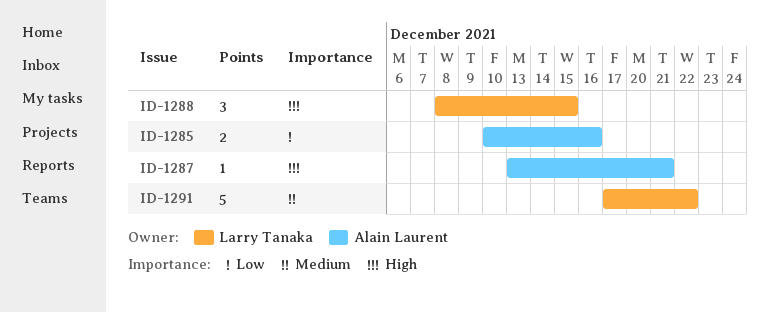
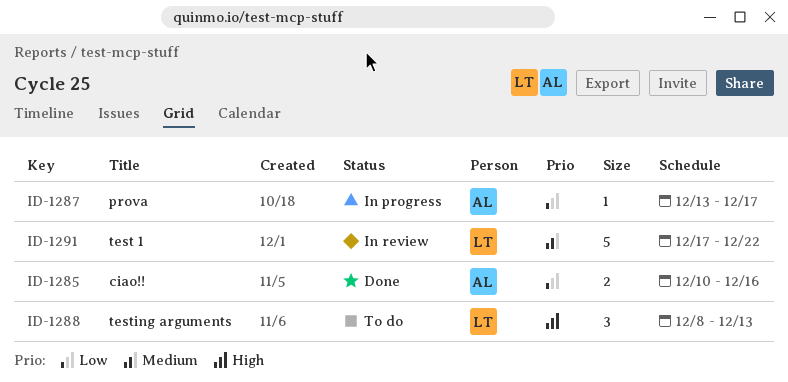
ID-1287, priority: High -> Low
ID-1287, due: Dec 21 -> Dec 17
ID-1288, due: Dec 15 -> Dec 13

